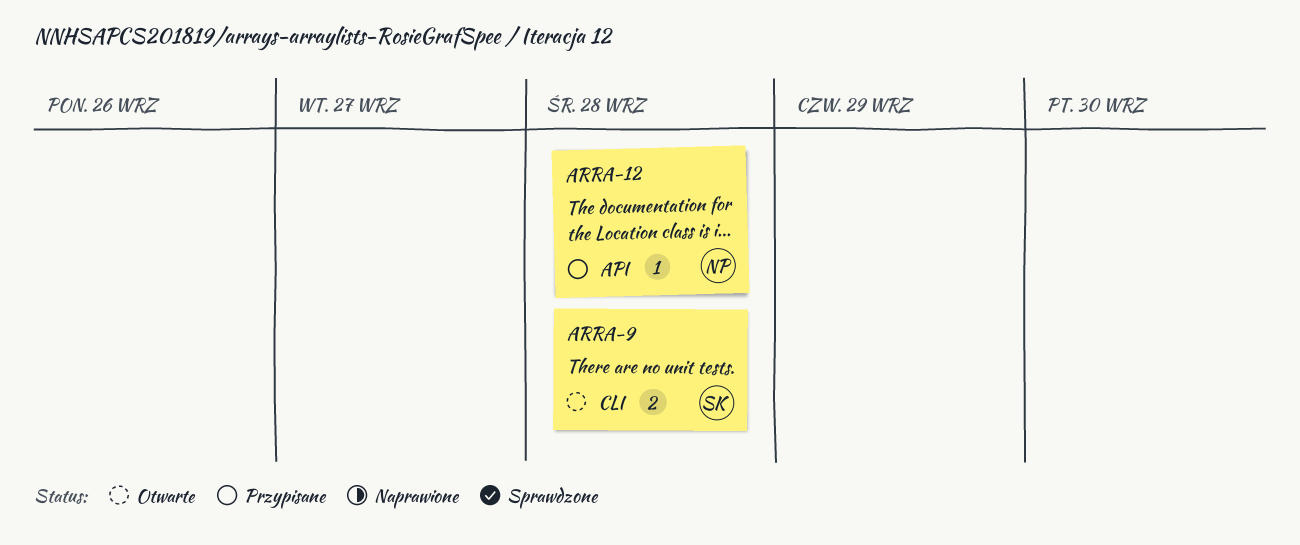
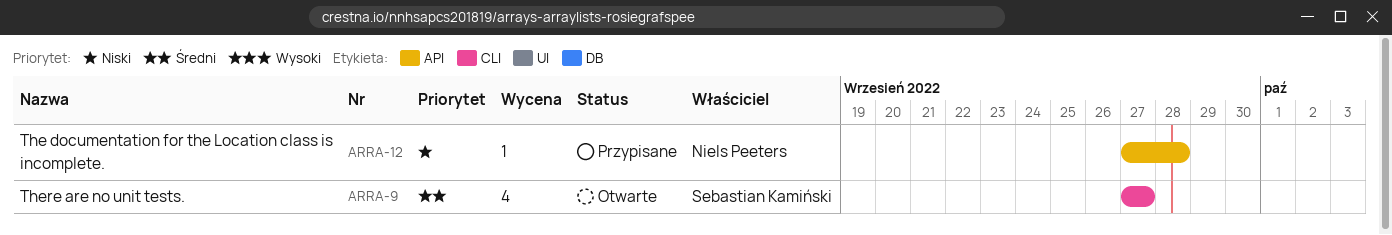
ARRA-9, estimate: 2 -> 4
ARRA-9, due: Sep 28 -> Sep 27

